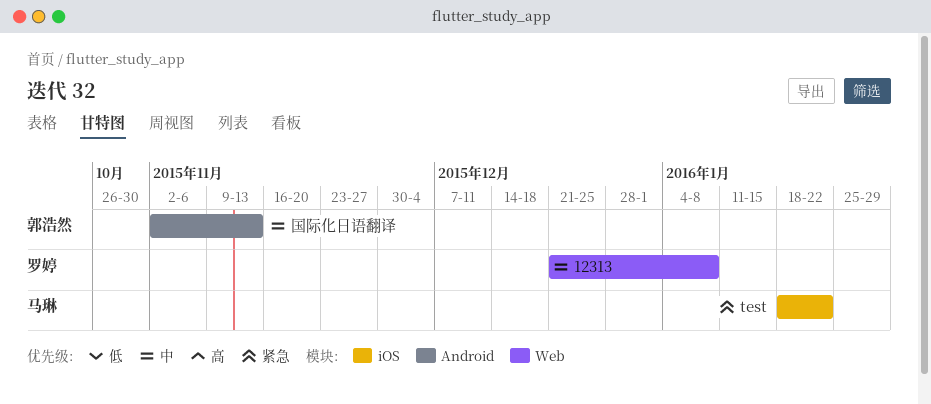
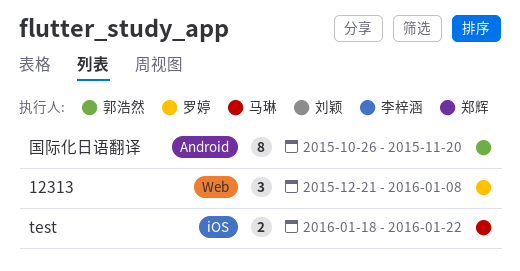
国际化日语翻译, start: Nov 2 -> Oct 26
国际化日语翻译, due: Nov 13 -> Nov 20

